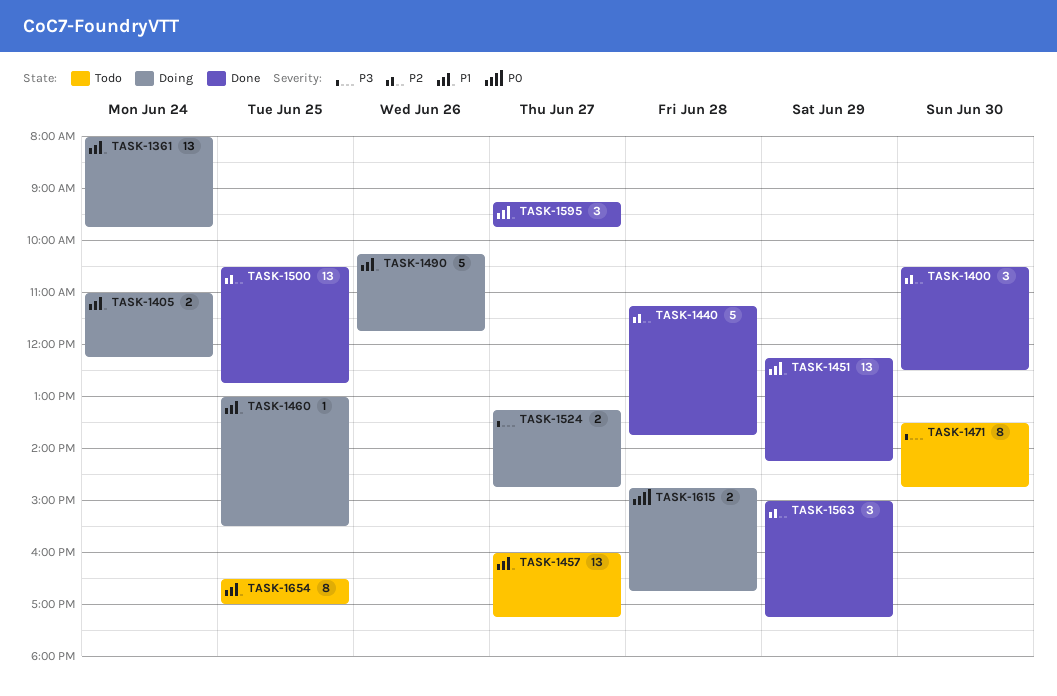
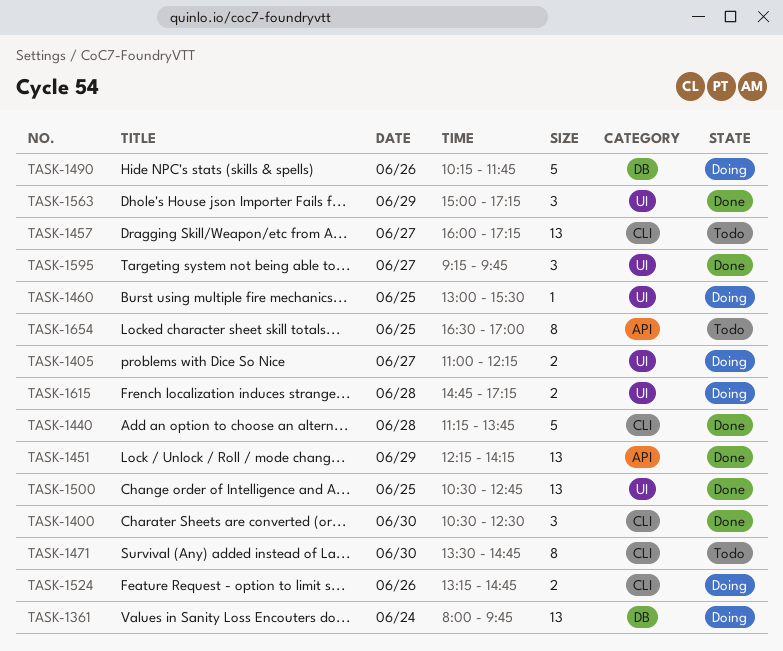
TASK-1405, day: Jun 24 -> Jun 27
TASK-1524, day: Jun 27 -> Jun 26
TASK-1615, ends: 16:45 -> 17:15

